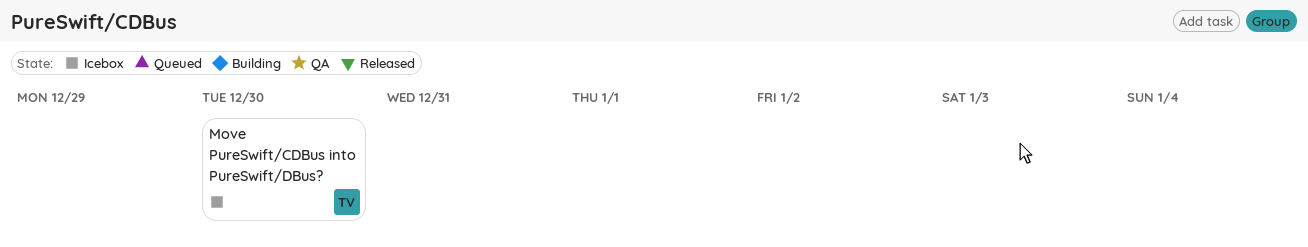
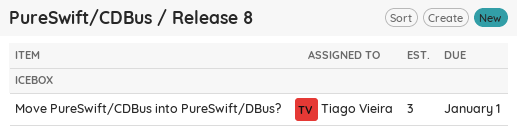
Move PureSwift/CDBus into PureSwift/DBus?, due: Dec 30 -> Jan 1

